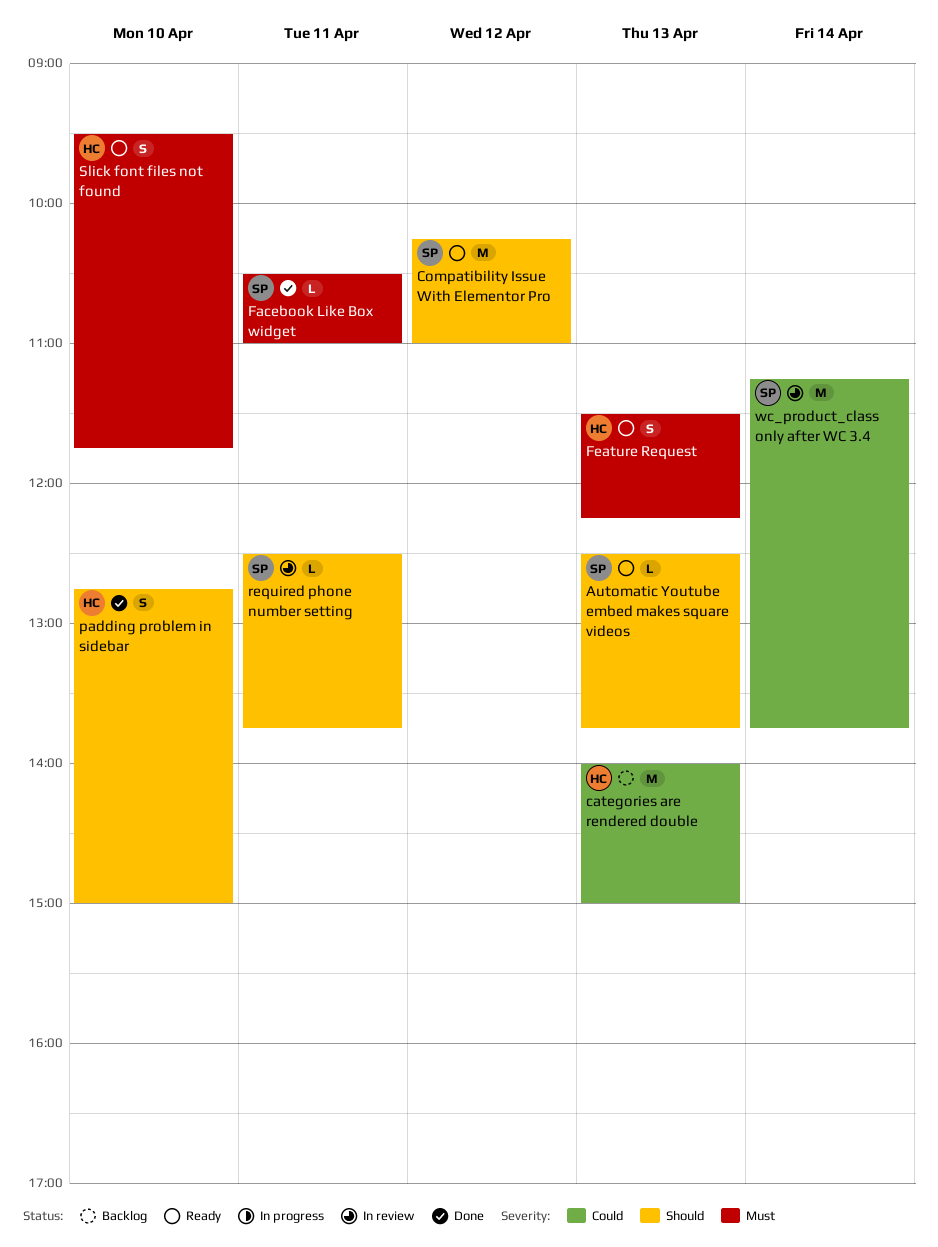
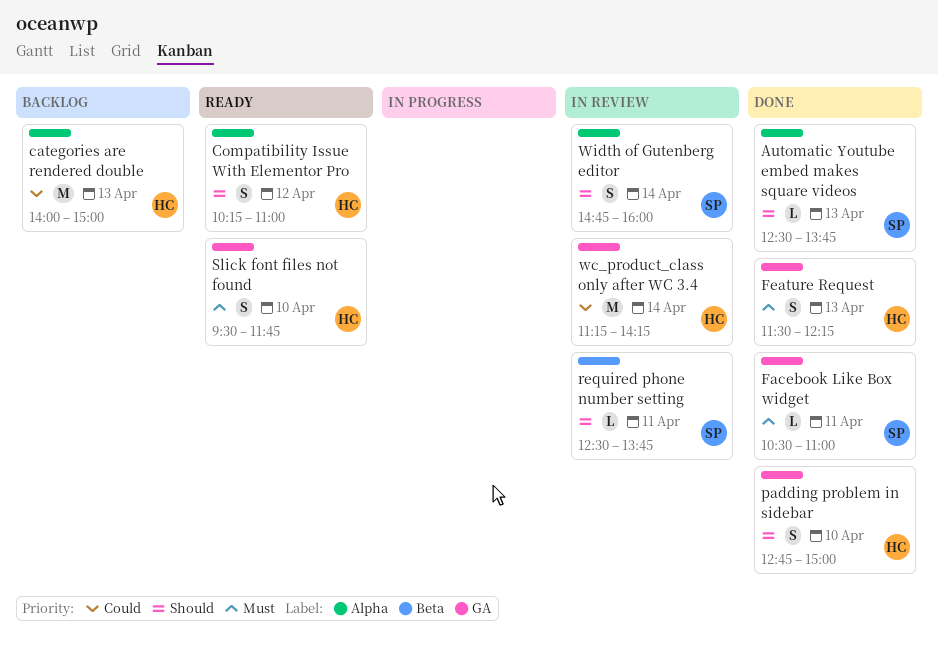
Automatic Youtube embed makes square videos, status: Ready -> Done
Compatibility Issue With Elementor Pro, owner: SP -> HC
Compatibility Issue With Elementor Pro, estimate: M -> S
Feature Request, status: Ready -> Done
wc_product_class only after WC 3.4, owner: SP -> HC
wc_product_class only after WC 3.4, ends: 13:45 -> 14:15
Width of Gutenberg editor: none -> present

